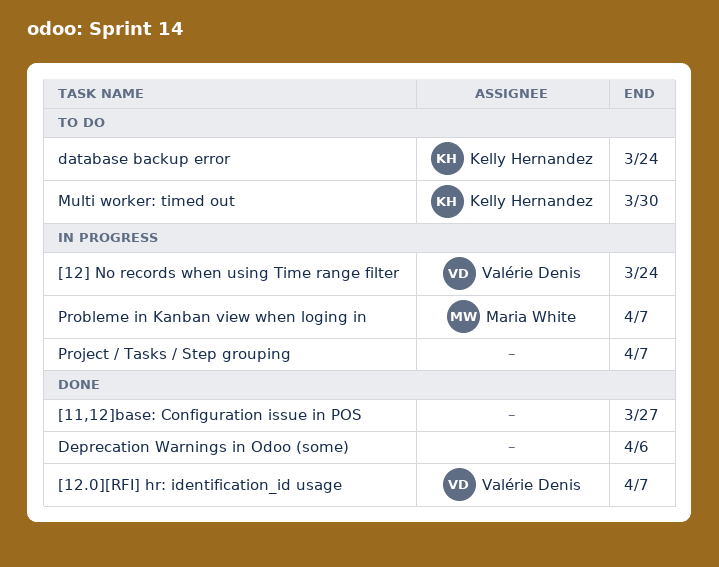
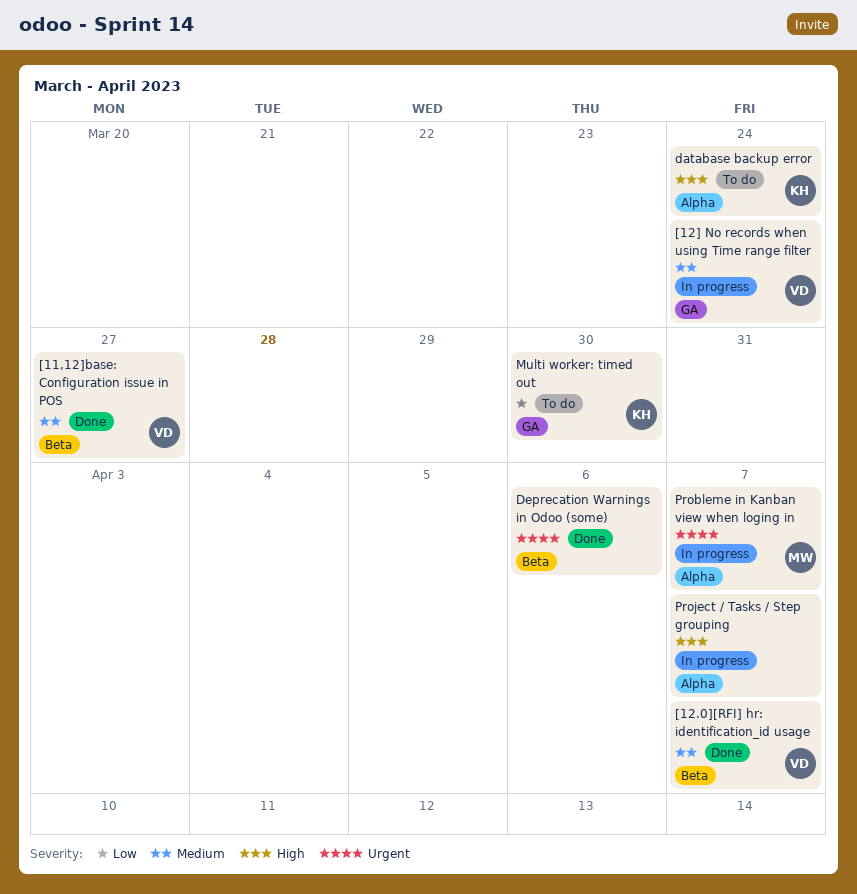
[11,12]base: Configuration issue in POS, owner: none -> Valérie Denis

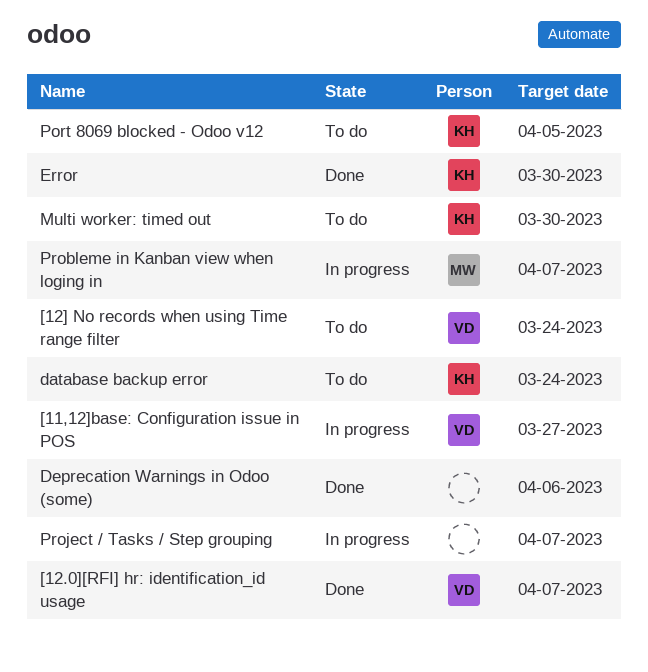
[11,12]base: Configuration issue in POS, status: Done -> In progress
[12] No records when using Time range filter, status: In progress -> To do
Error: none -> present
Port 8069 blocked - Odoo v12: none -> present

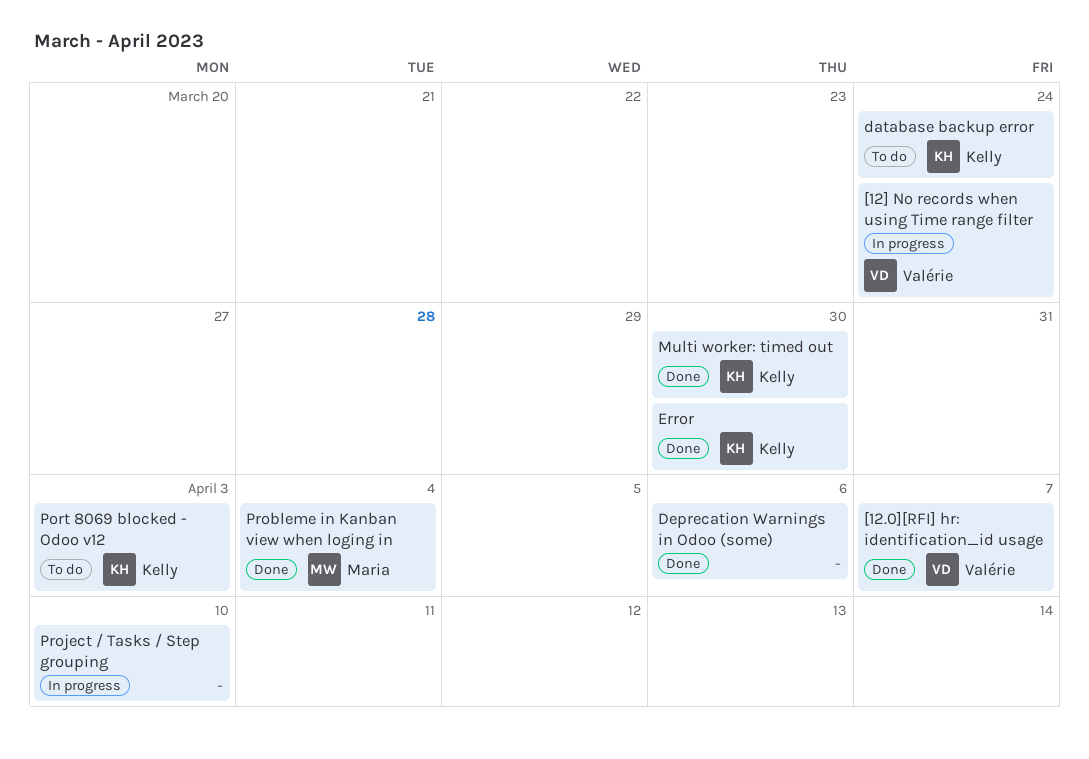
[11,12]base: Configuration issue in POS: present -> none
[12] No records when using Time range filter, status: To do -> In progress
Multi worker: timed out, status: To do -> Done
Port 8069 blocked - Odoo v12, due: Apr 5 -> Apr 3
Probleme in Kanban view when loging in, status: In progress -> Done
Probleme in Kanban view when loging in, due: Apr 7 -> Apr 4
Project / Tasks / Step grouping, due: Apr 7 -> Apr 10

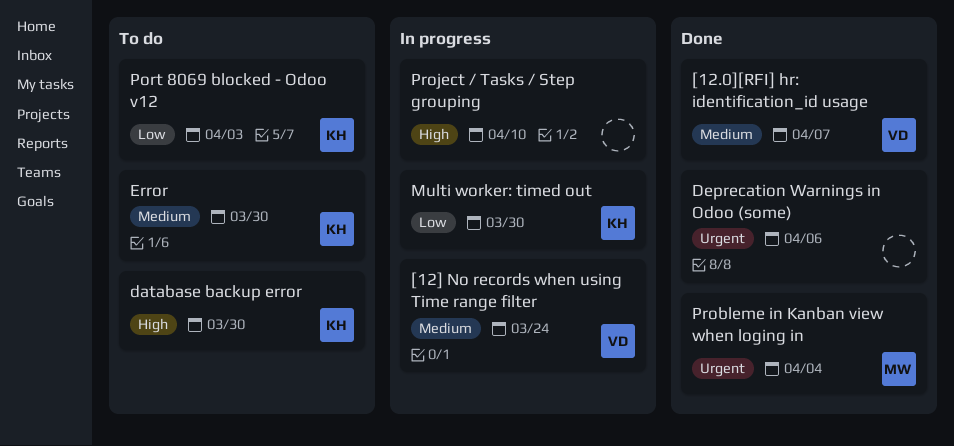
database backup error, due: Mar 24 -> Mar 30
Error, status: Done -> To do
Multi worker: timed out, status: Done -> In progress

